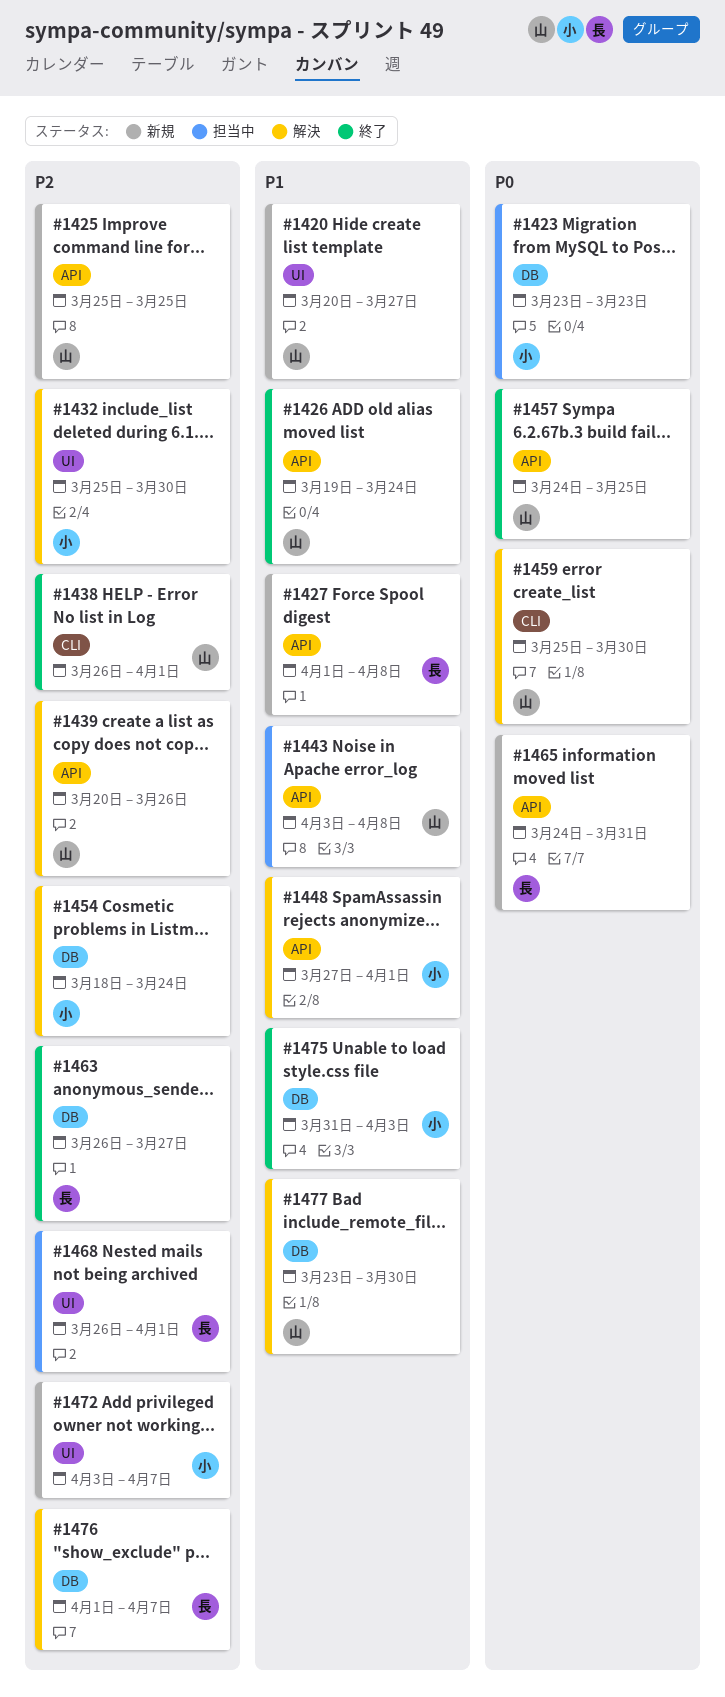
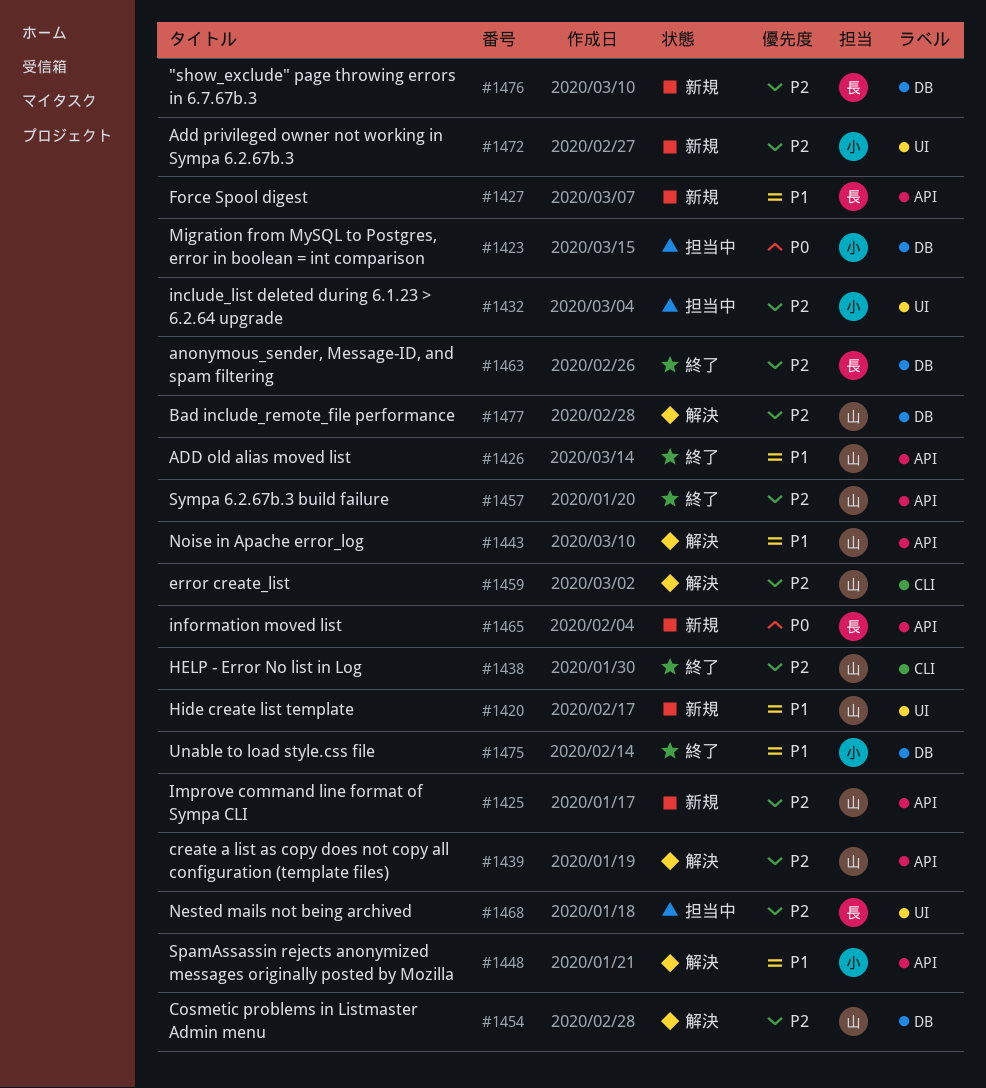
#1432, status: 解決 -> 担当中
#1443, status: 担当中 -> 解決
#1454, owner: 小 -> 山
#1457, priority: P0 -> P2
#1459, priority: P0 -> P2
#1476, status: 解決 -> 新規
#1477, priority: P1 -> P2

